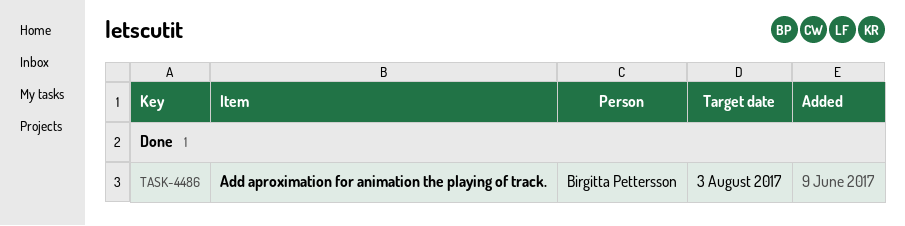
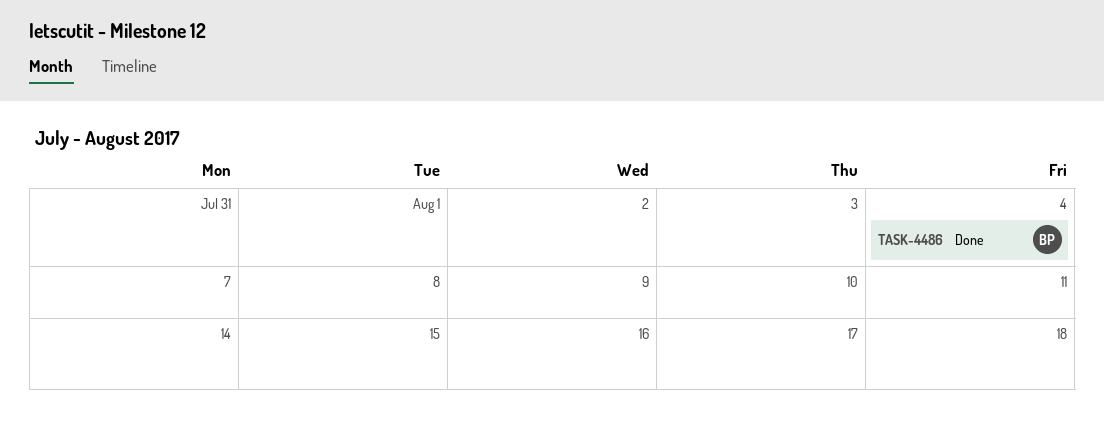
TASK-4486, due: Aug 3 -> Aug 4

